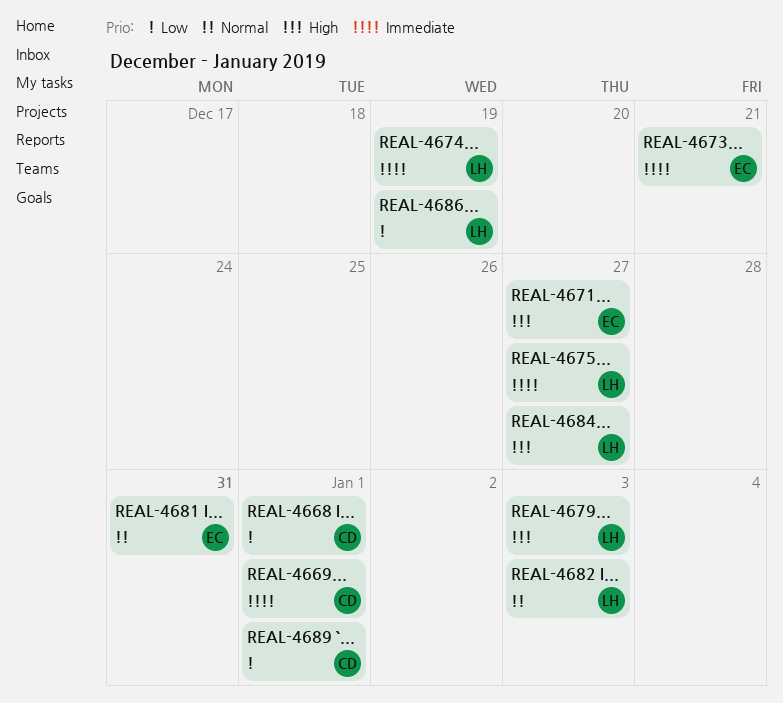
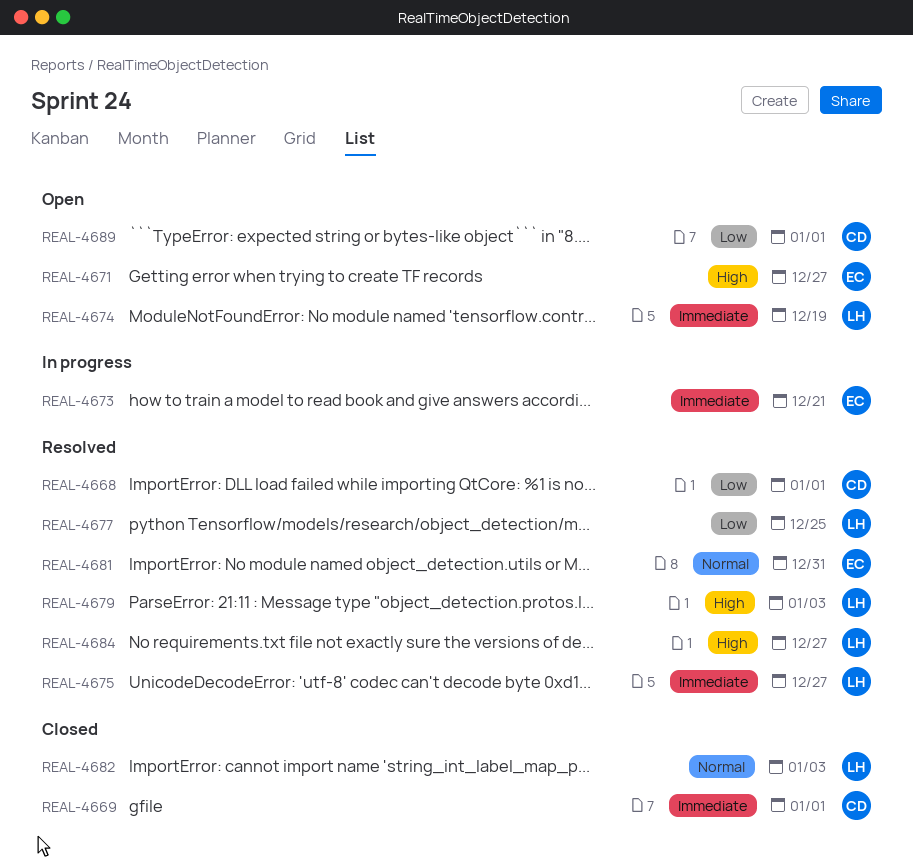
REAL-4677: none -> present
REAL-4686: present -> none

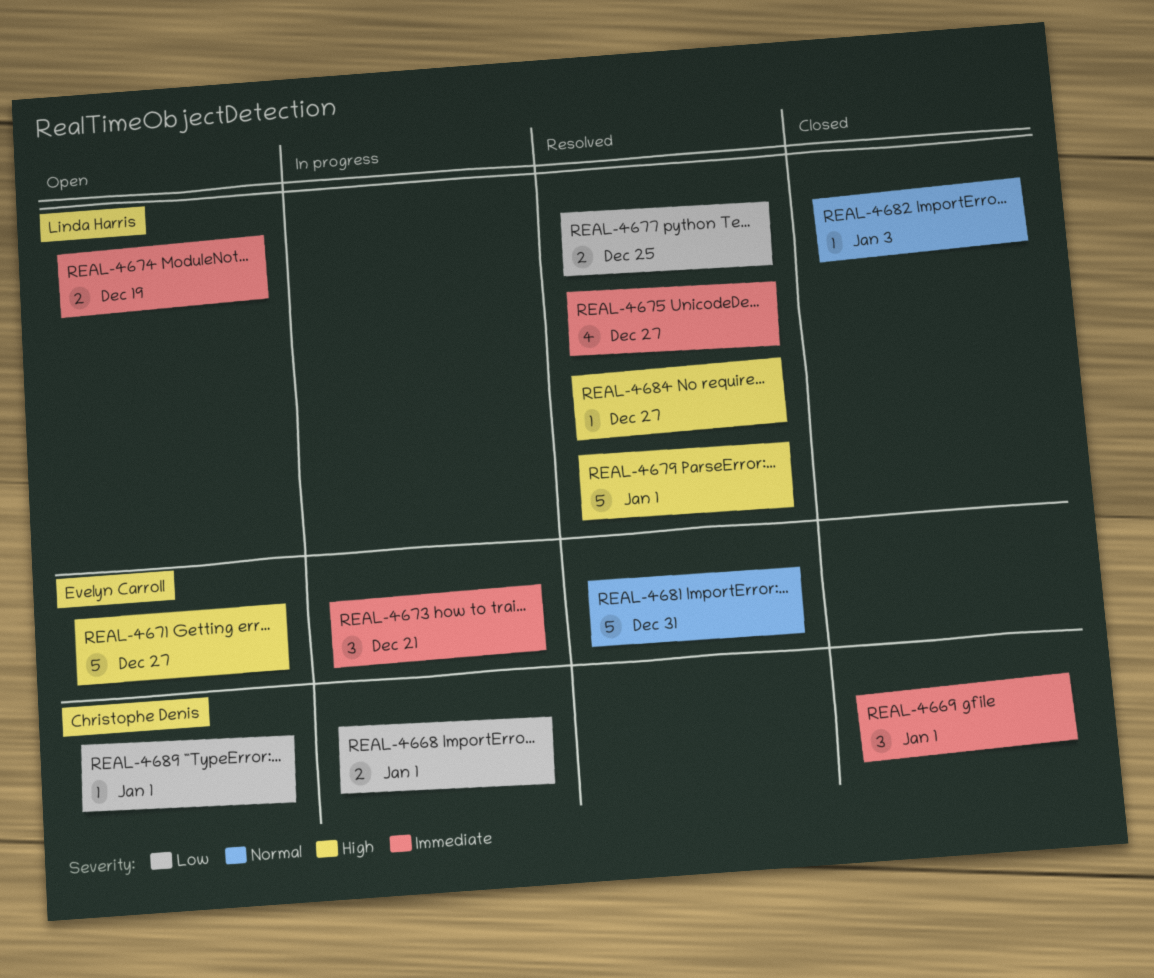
REAL-4668, status: Resolved -> In progress
REAL-4679, due: Jan 3 -> Jan 1

